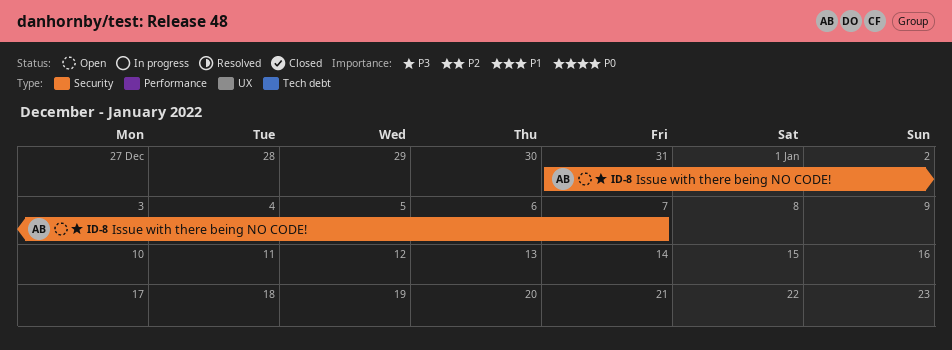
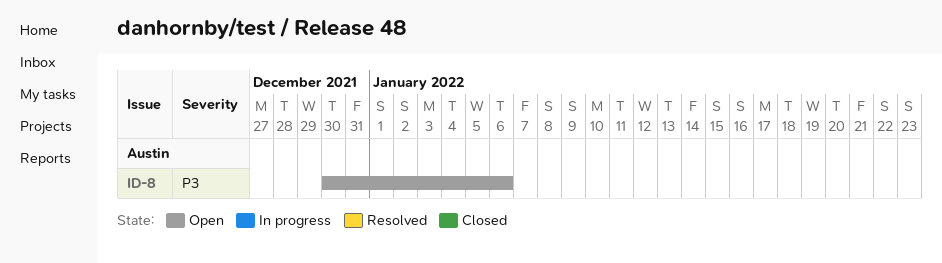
ID-8, start: Dec 31 -> Dec 30
ID-8, due: Jan 7 -> Jan 6

